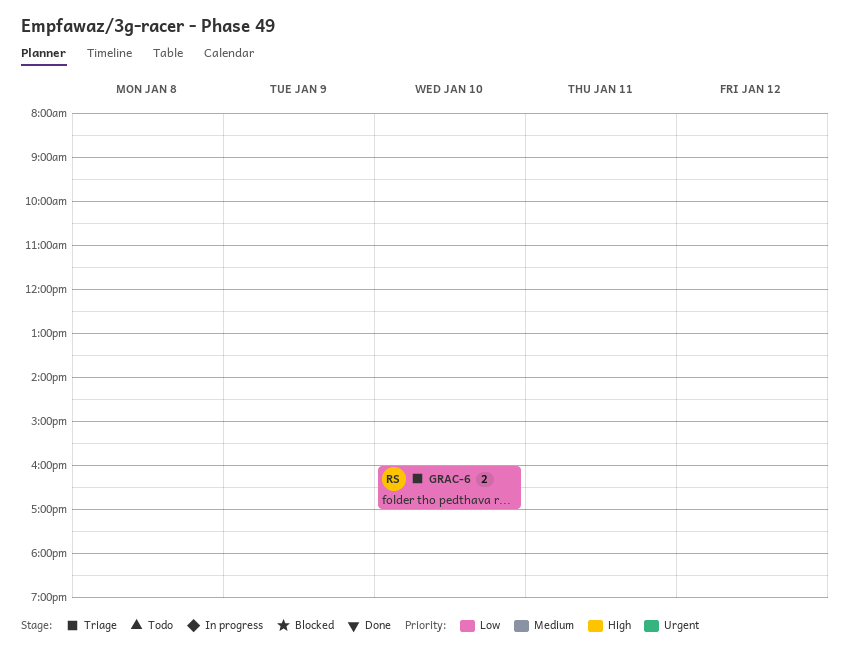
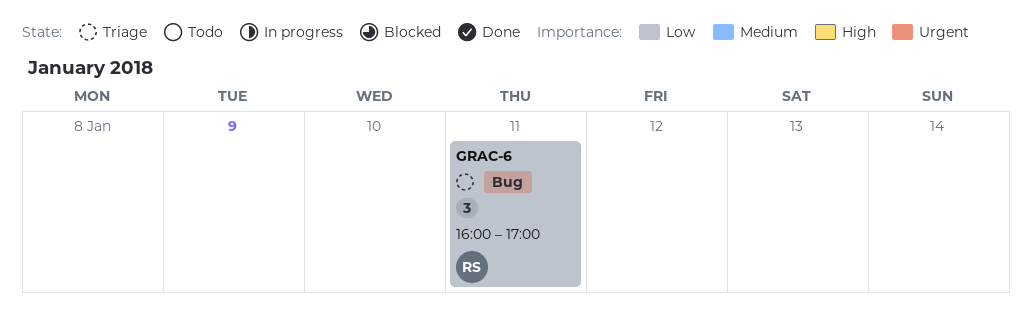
GRAC-6, estimate: 2 -> 3
GRAC-6, day: Jan 10 -> Jan 11

